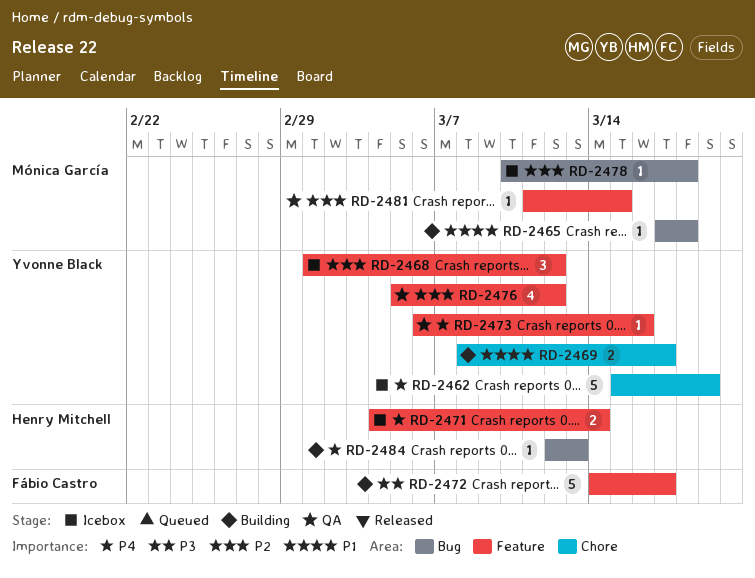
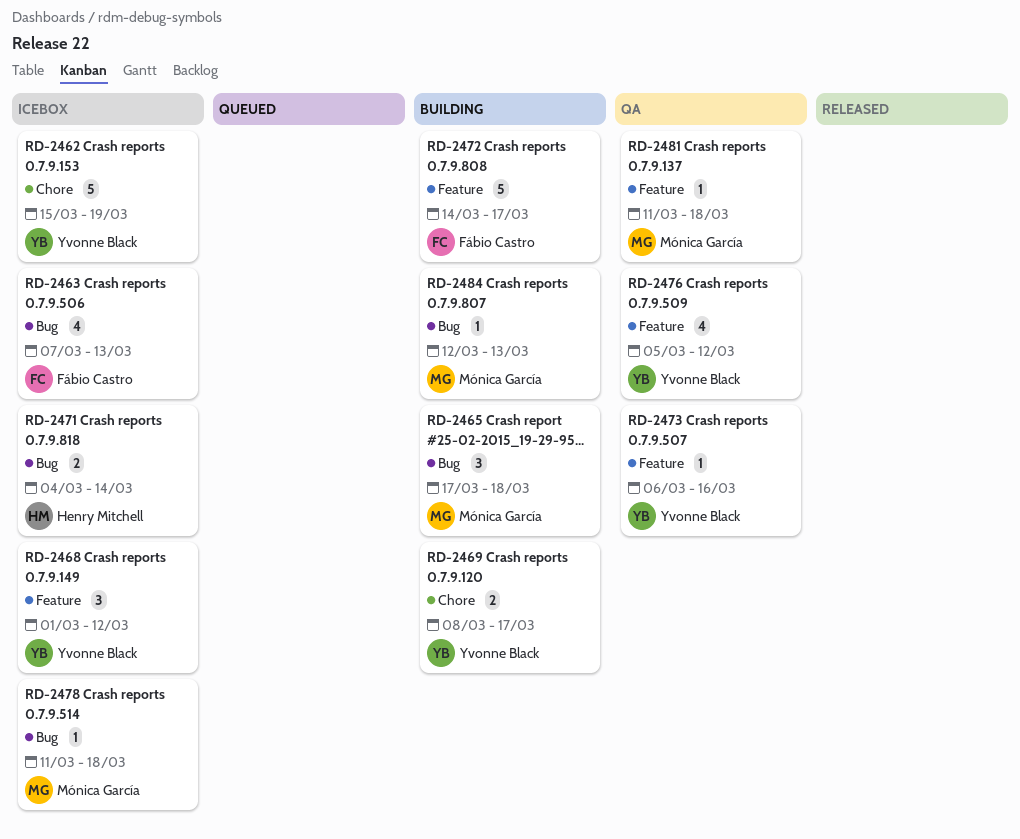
RD-2463: none -> present
RD-2465, estimate: 1 -> 3
RD-2471, label: Feature -> Bug
RD-2478, start: Mar 10 -> Mar 11
RD-2481, due: Mar 15 -> Mar 18
RD-2484, owner: Henry Mitchell -> Mónica García

